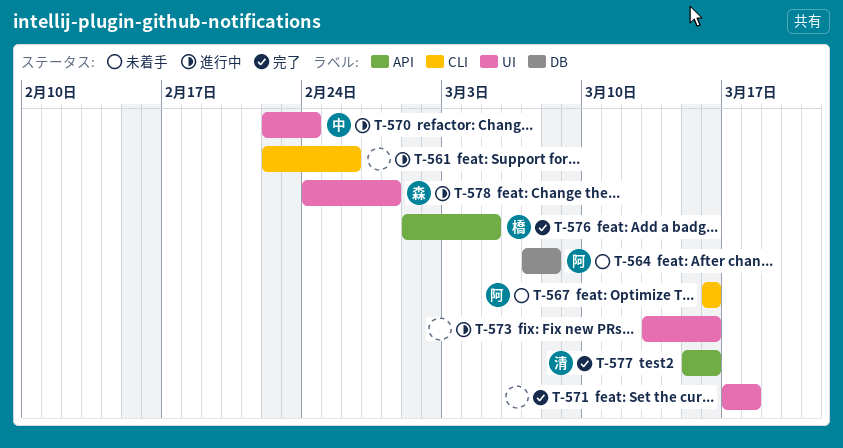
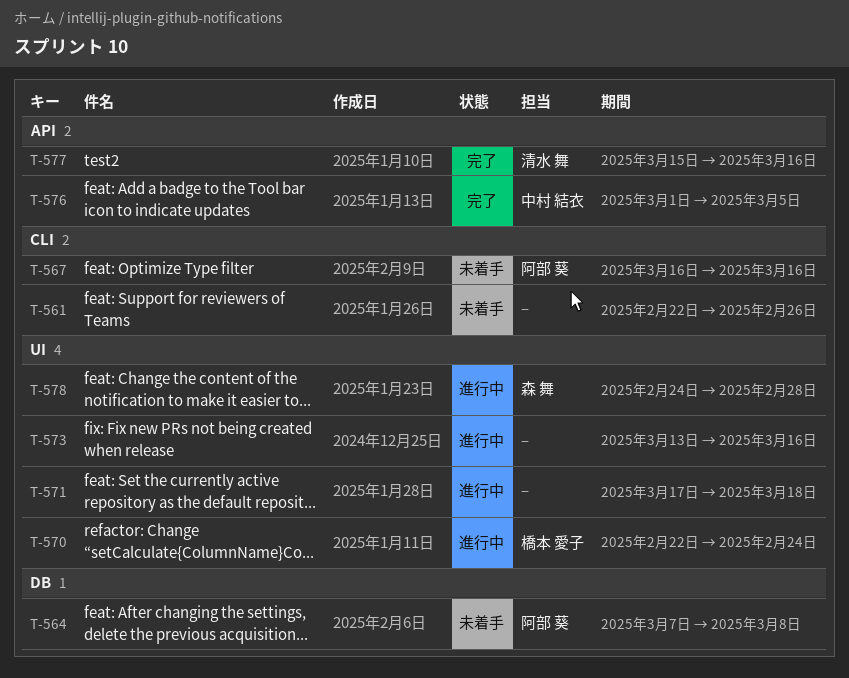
T-561, status: 進行中 -> 未着手
T-570, owner: 中村 結衣 -> 橋本 愛子
T-571, status: 完了 -> 進行中
T-576, owner: 橋本 愛子 -> 中村 結衣

